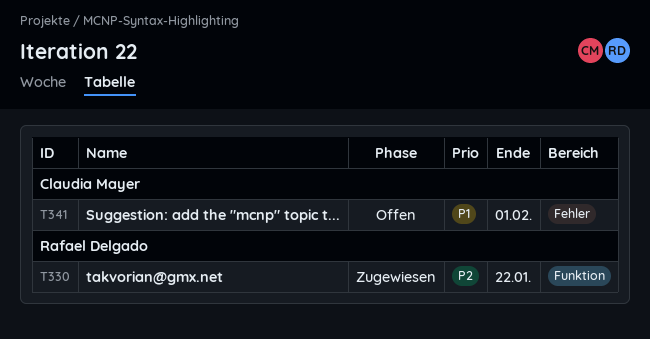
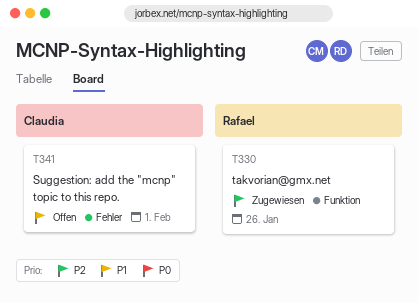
T330, due: Jan 22 -> Jan 26

